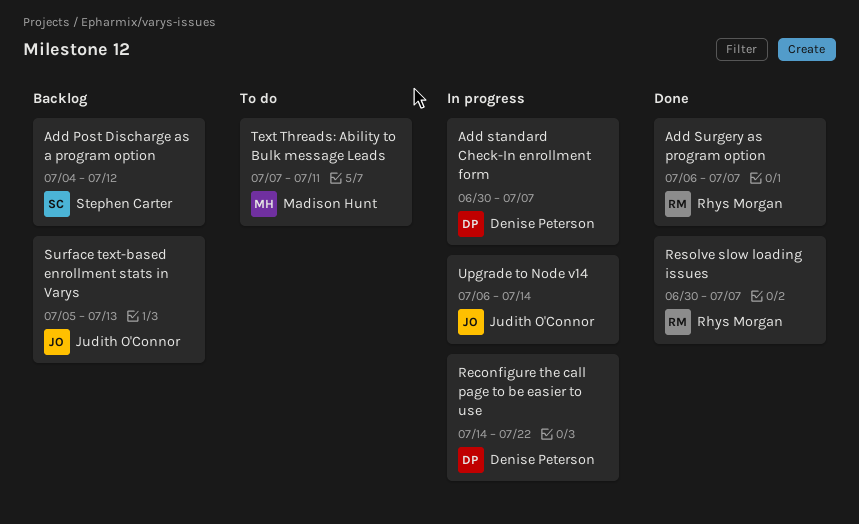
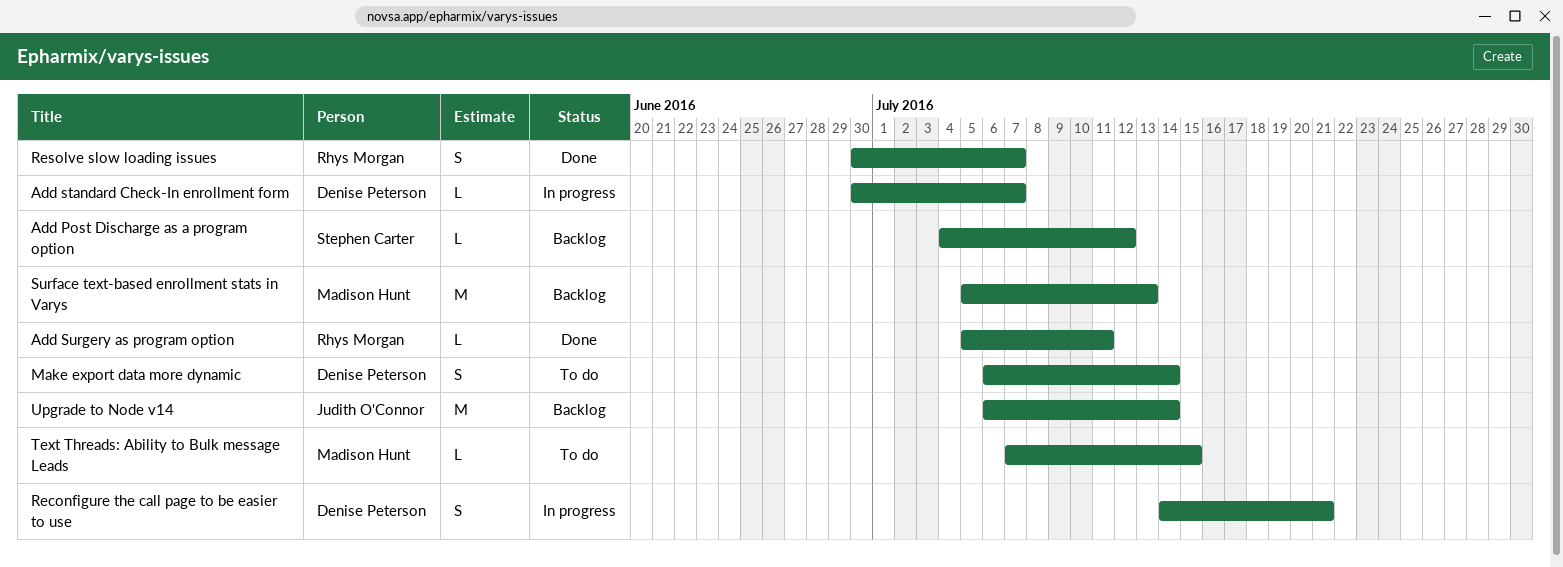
Add Surgery as program option, start: Jul 6 -> Jul 5
Add Surgery as program option, due: Jul 7 -> Jul 11
Make export data more dynamic: none -> present
Reconfigure the call page to be easier to use, due: Jul 22 -> Jul 21
Surface text-based enrollment stats in Varys, owner: Judith O'Connor -> Madison Hunt
Text Threads: Ability to Bulk message Leads, due: Jul 11 -> Jul 15
Upgrade to Node v14, status: In progress -> Backlog

